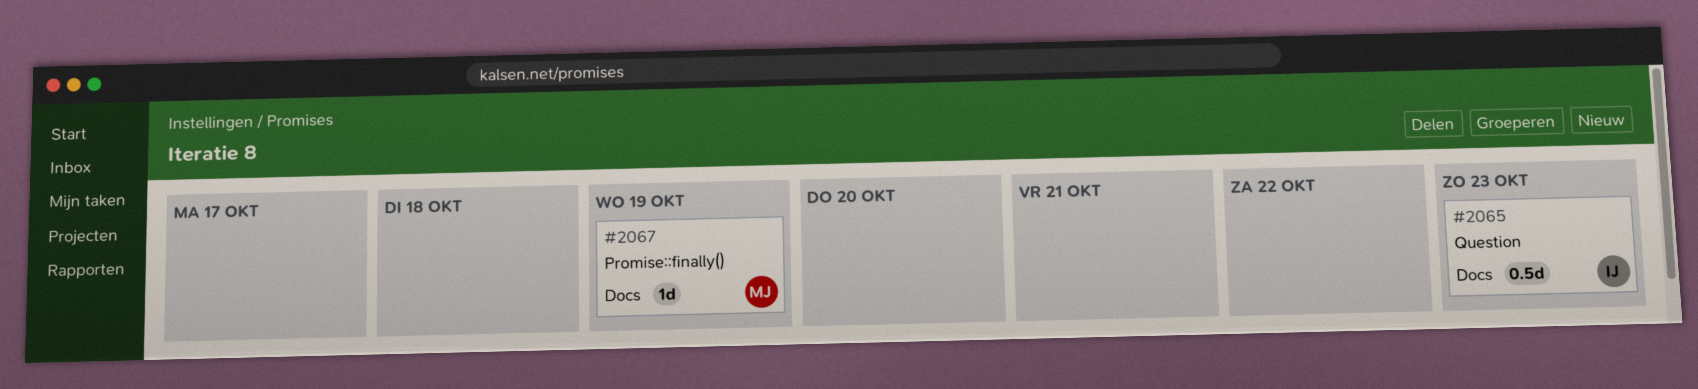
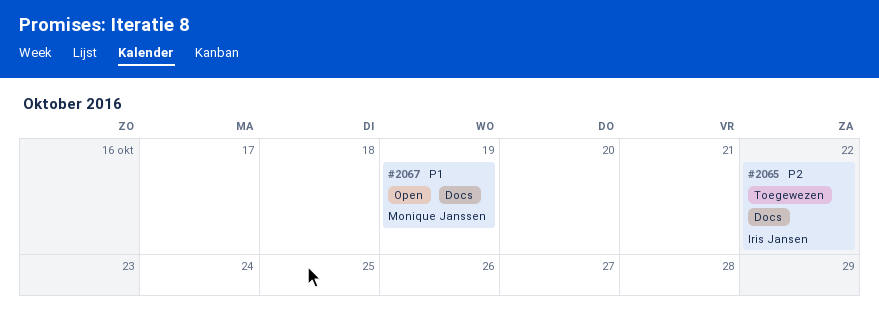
#2065, due: Oct 23 -> Oct 22

